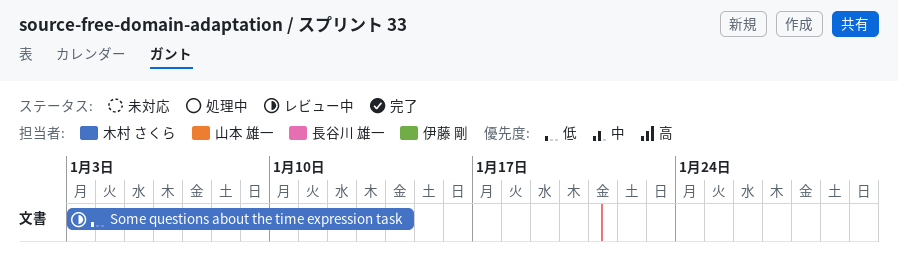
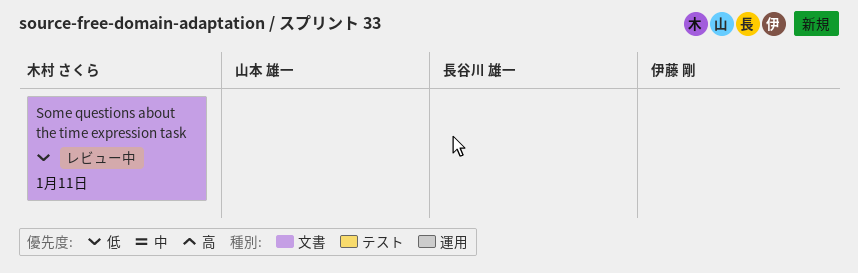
Some questions about the time expression task, due: Jan 14 -> Jan 11

